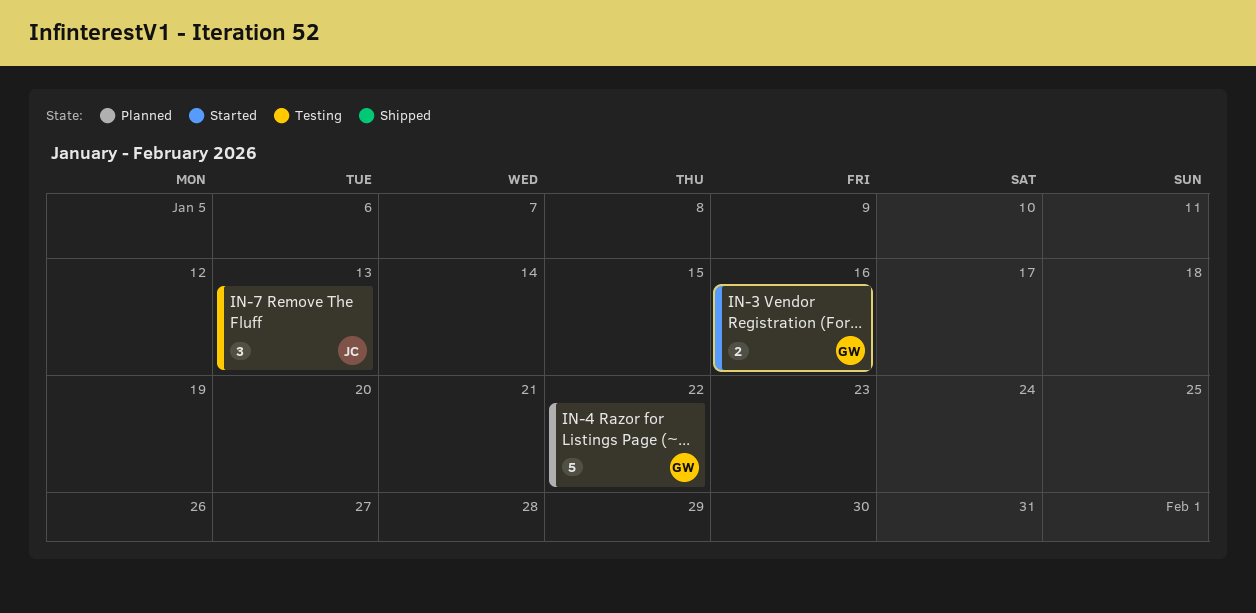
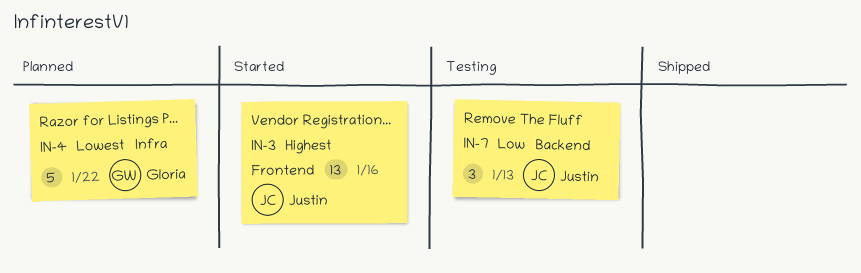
IN-3, owner: Gloria -> Justin
IN-3, estimate: 2 -> 13

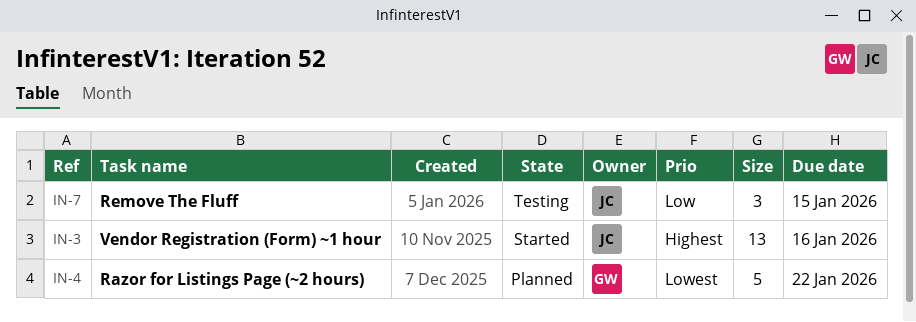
IN-7, due: Jan 13 -> Jan 15

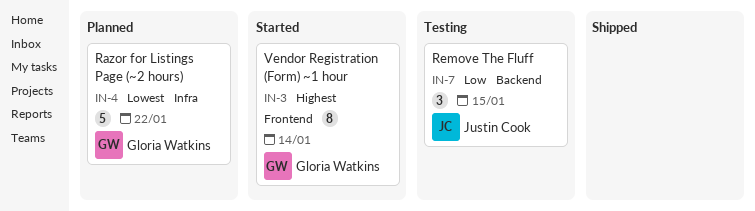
IN-3, owner: Justin Cook -> Gloria Watkins
IN-3, estimate: 13 -> 8
IN-3, due: Jan 16 -> Jan 14

